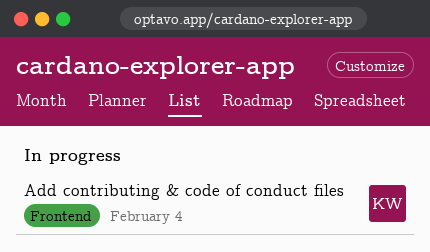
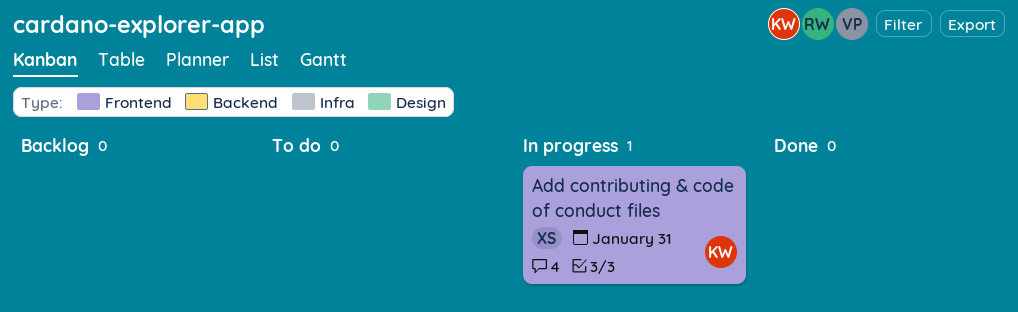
Add contributing & code of conduct files, due: Feb 4 -> Jan 31

